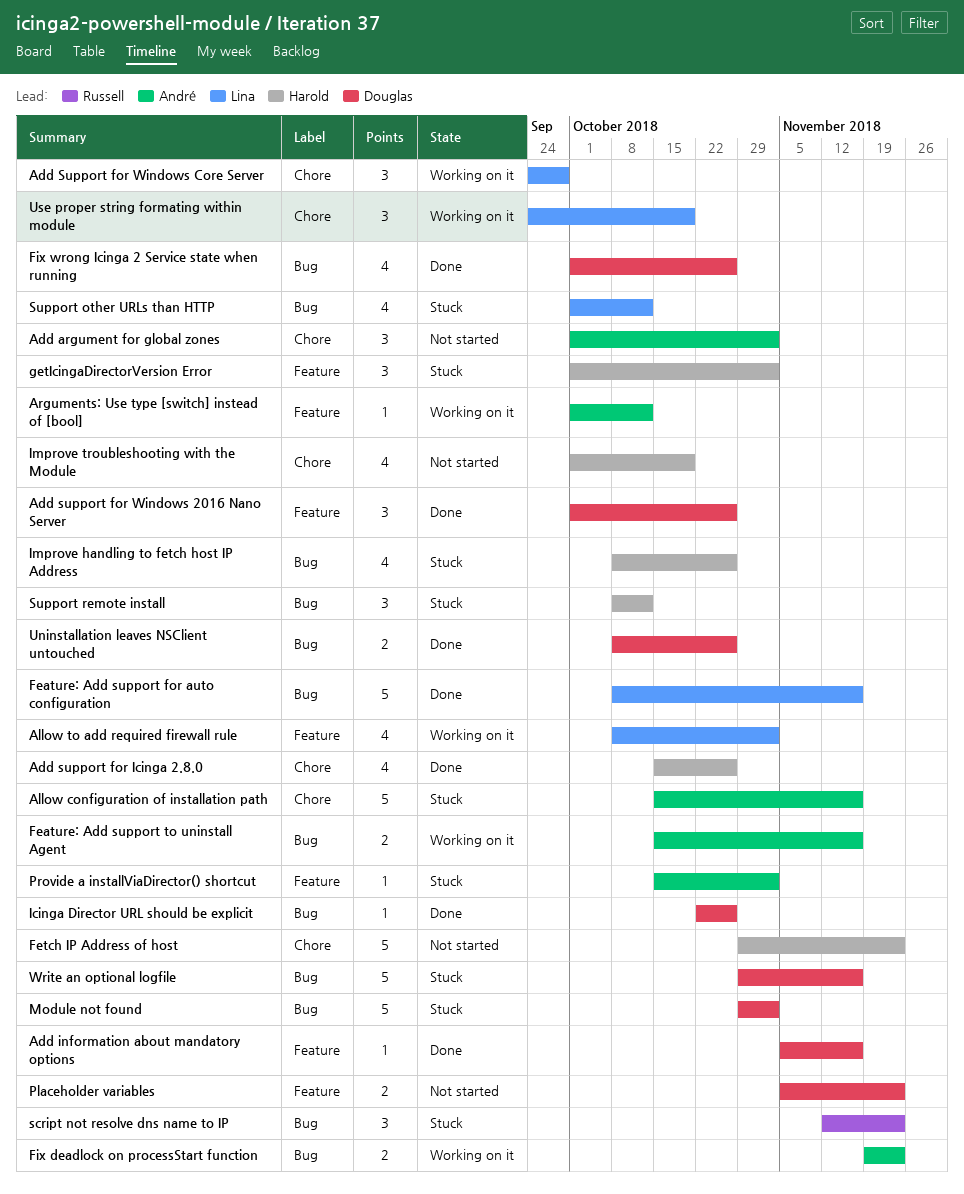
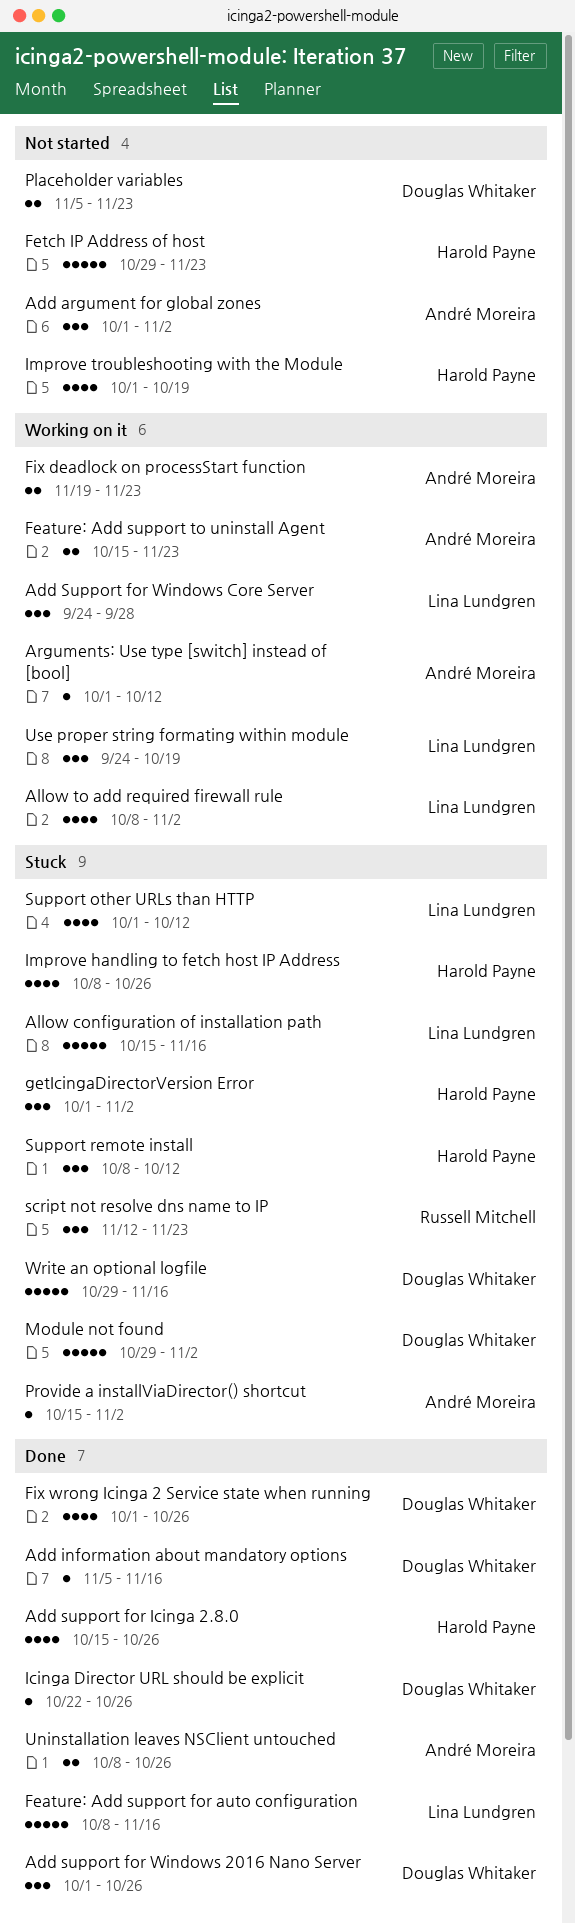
Allow configuration of installation path, owner: André Moreira -> Lina Lundgren
Feature: Add support to uninstall Agent, due: Nov 16 -> Nov 23
Uninstallation leaves NSClient untouched, owner: Douglas Whitaker -> André Moreira

